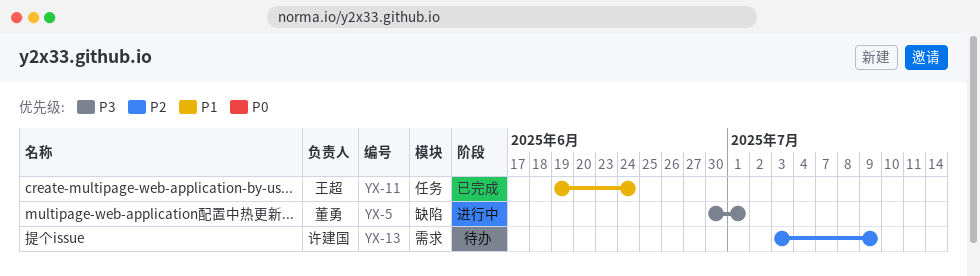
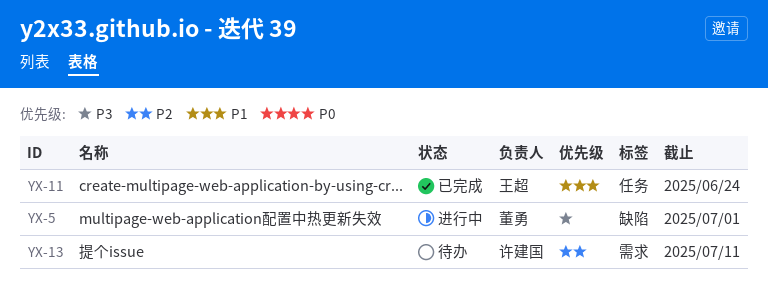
YX-13, due: Jul 9 -> Jul 11

